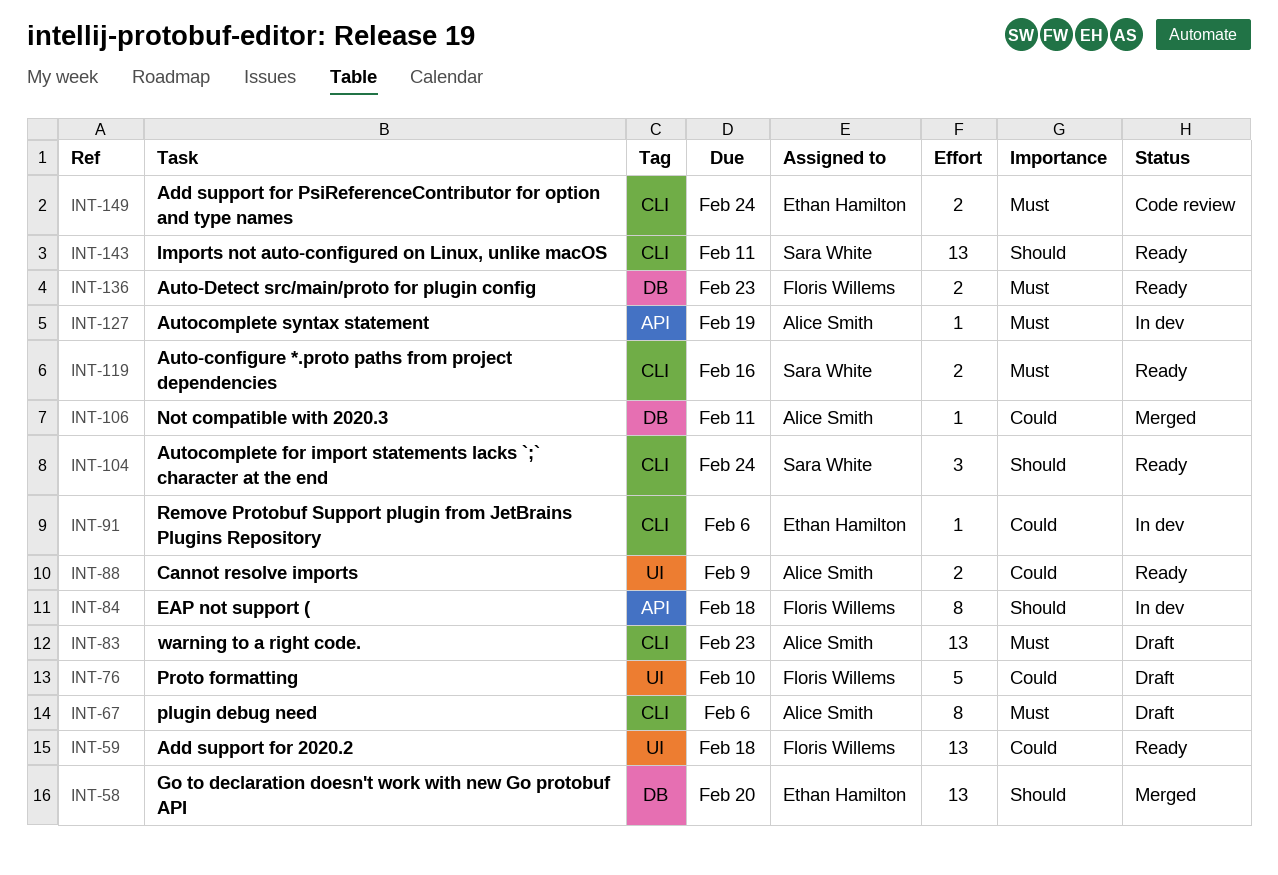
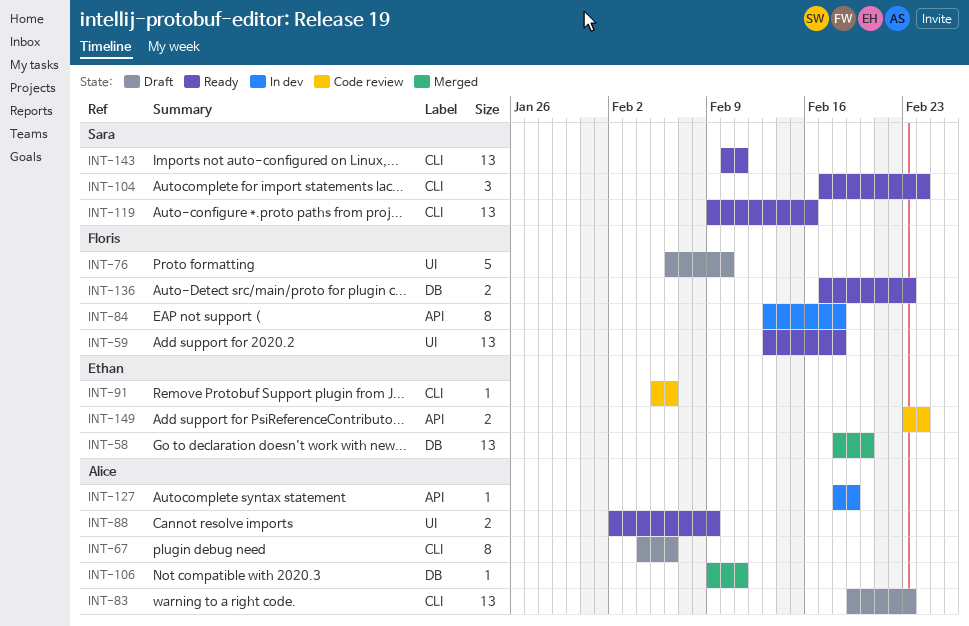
INT-91, status: In dev -> Code review
INT-119, estimate: 2 -> 13
INT-149, label: CLI -> API

